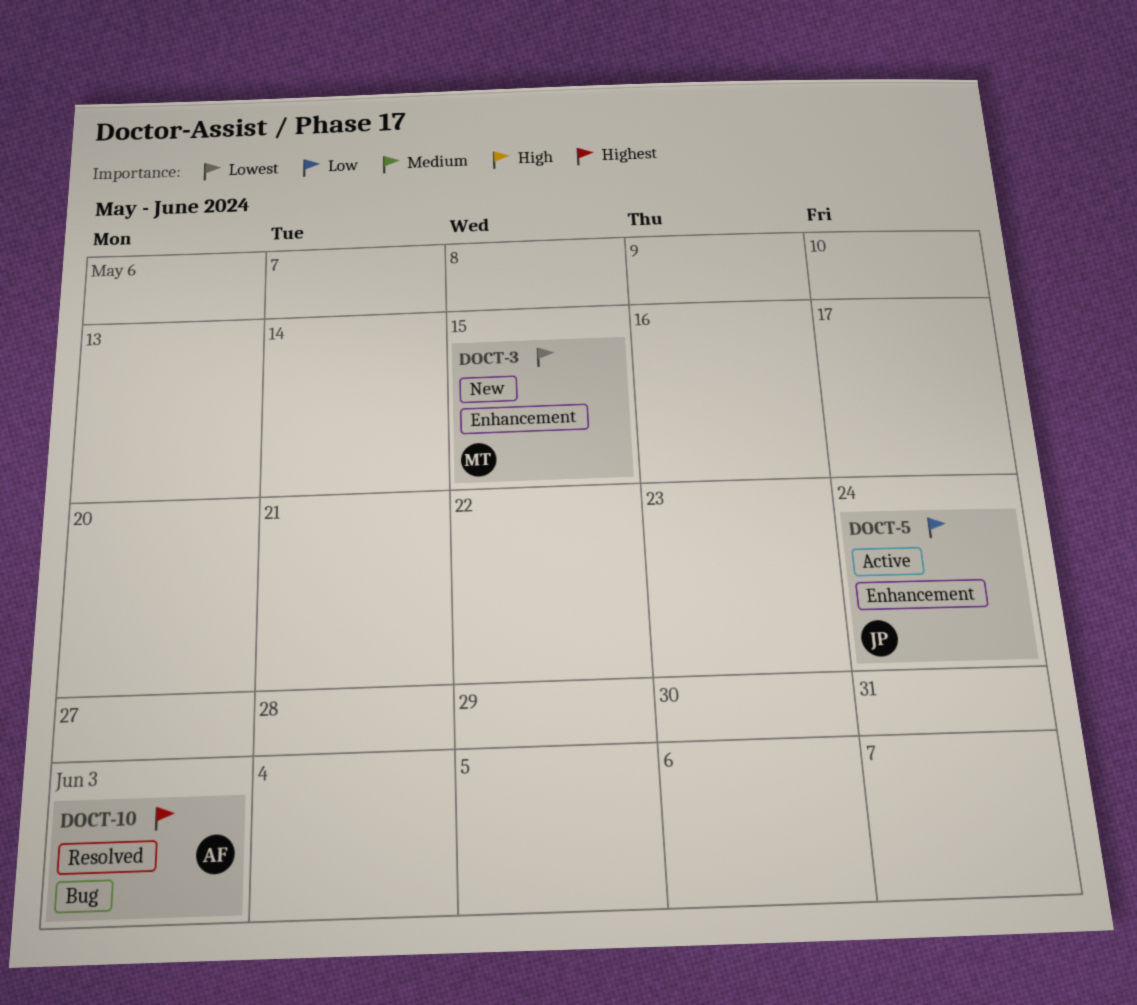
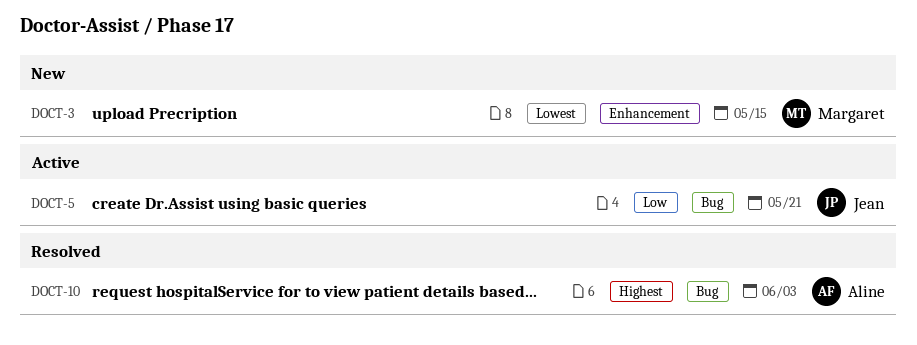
DOCT-5, label: Enhancement -> Bug
DOCT-5, due: May 24 -> May 21

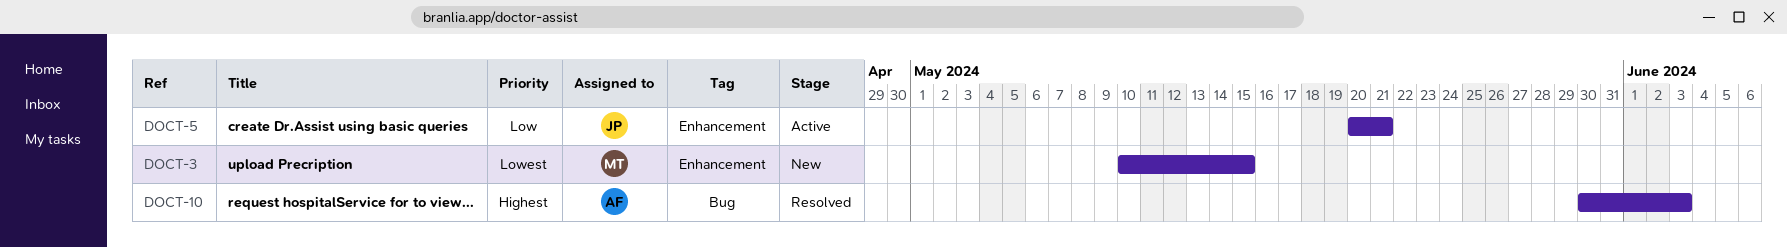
DOCT-5, label: Bug -> Enhancement

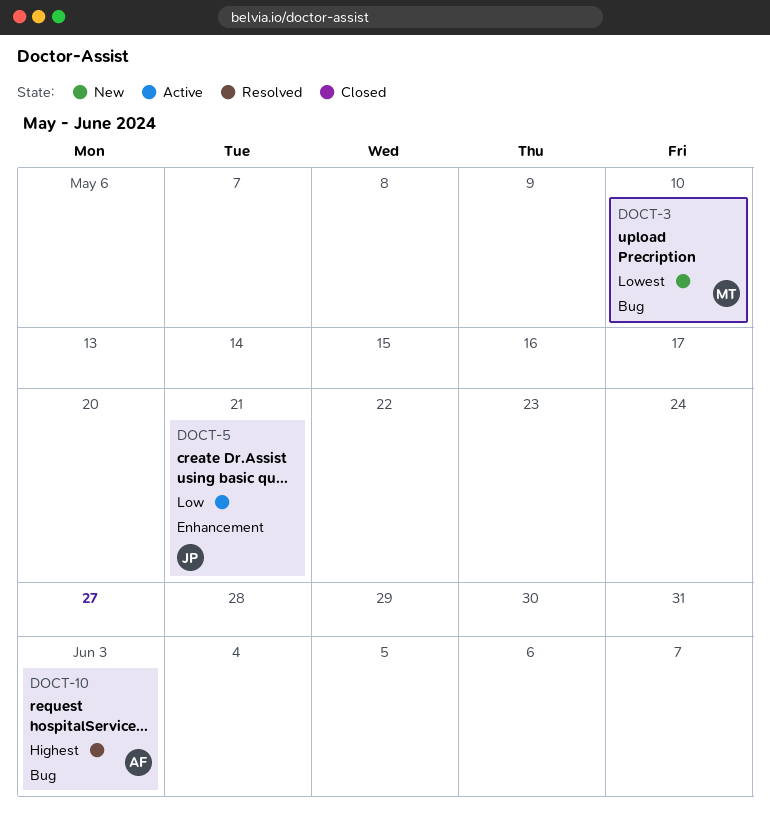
DOCT-3, label: Enhancement -> Bug
DOCT-3, due: May 15 -> May 10

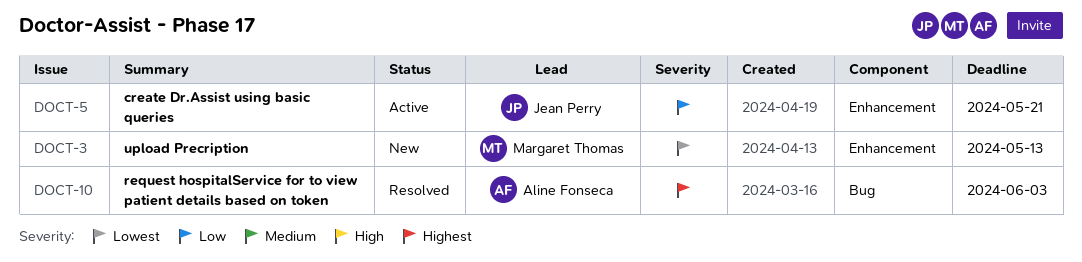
DOCT-3, label: Bug -> Enhancement
DOCT-3, due: May 10 -> May 13

